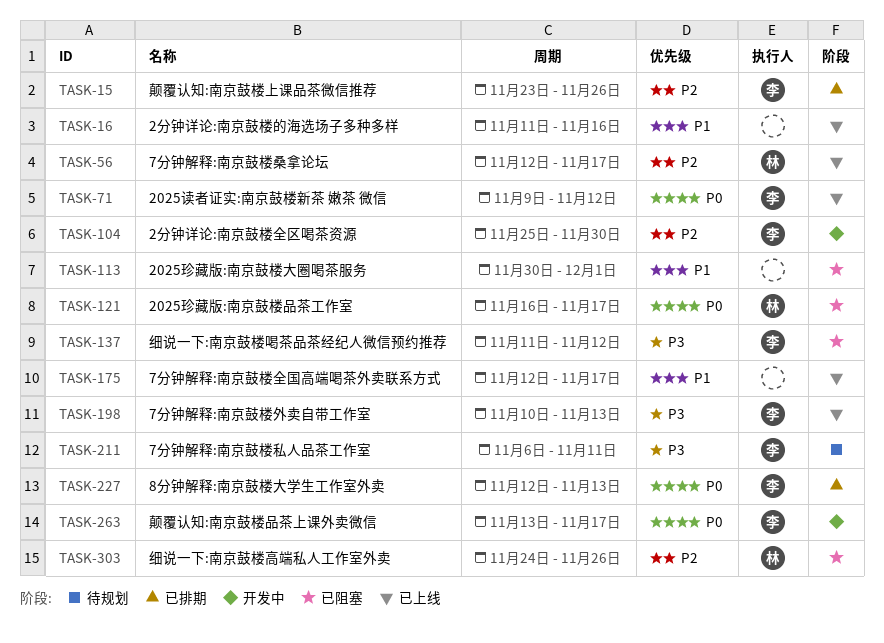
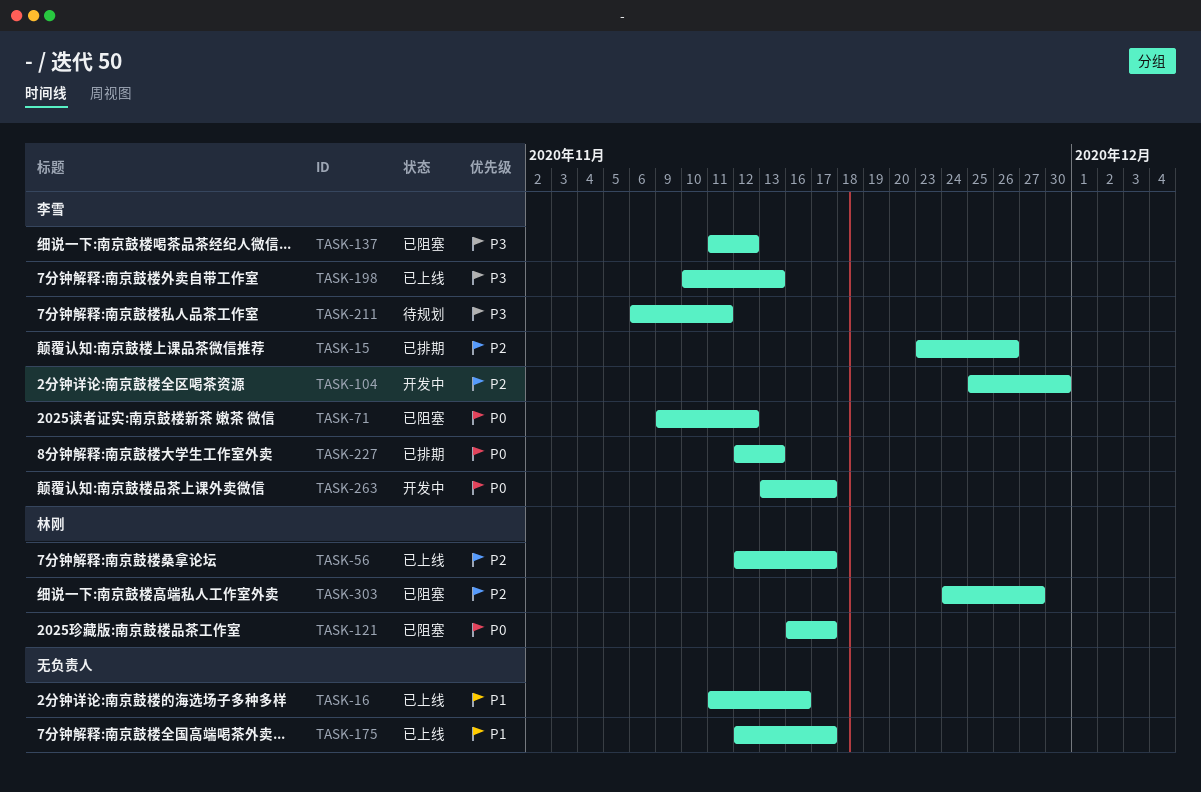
TASK-71, status: 已上线 -> 已阻塞
TASK-113: present -> none
TASK-303, due: Nov 26 -> Nov 27

